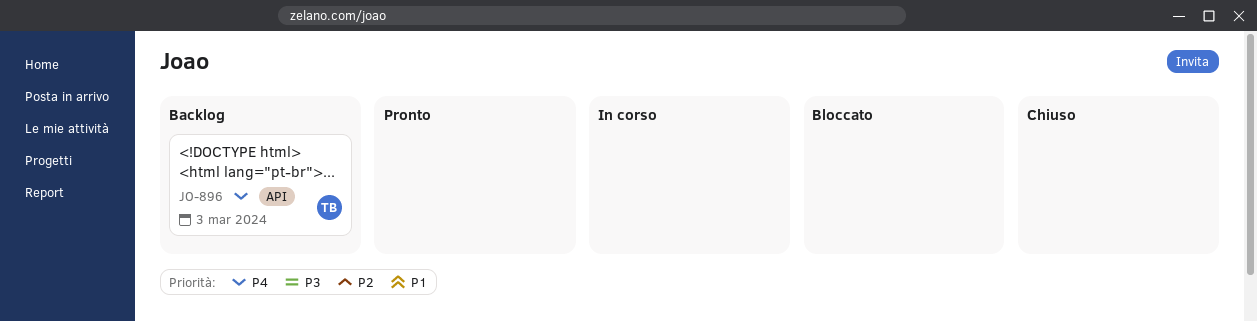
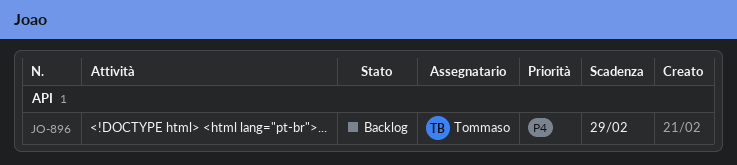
JO-896, due: Mar 3 -> Feb 29

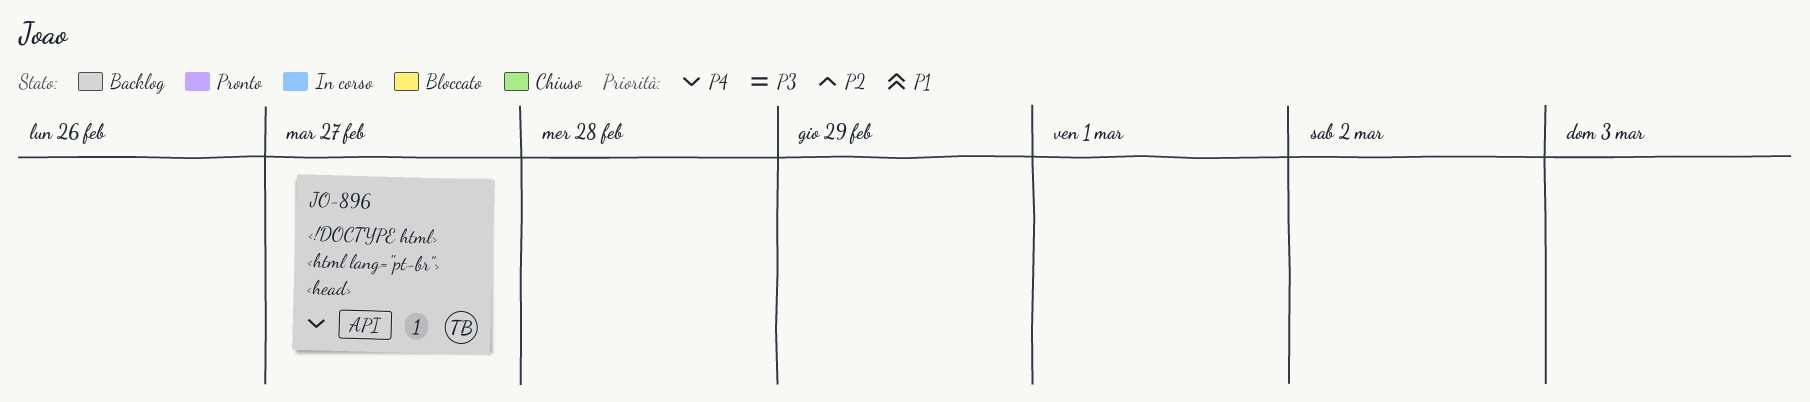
JO-896, due: Feb 29 -> Feb 27

